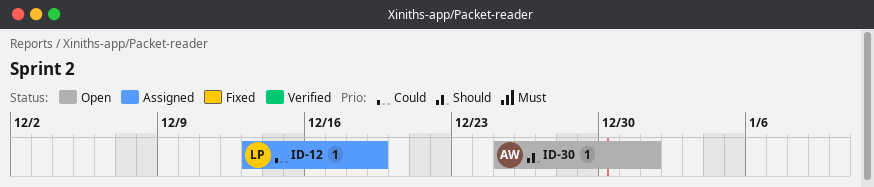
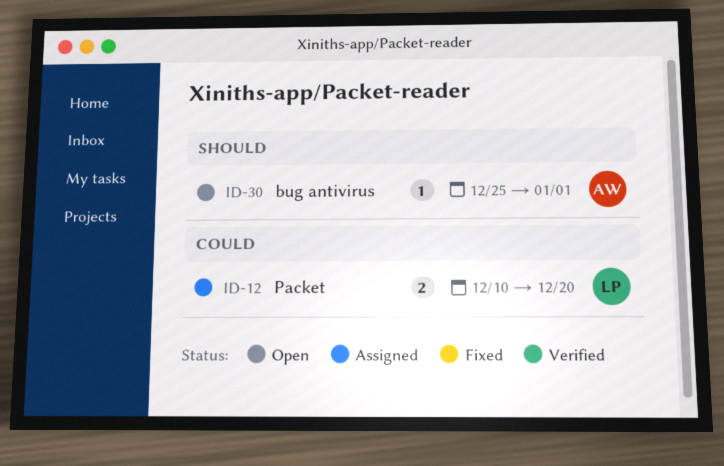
ID-12, estimate: 1 -> 2
ID-12, start: Dec 13 -> Dec 10
ID-12, due: Dec 19 -> Dec 20

